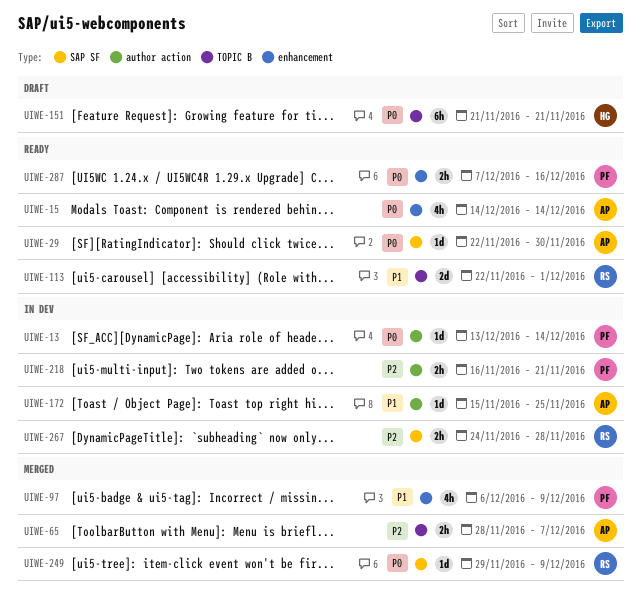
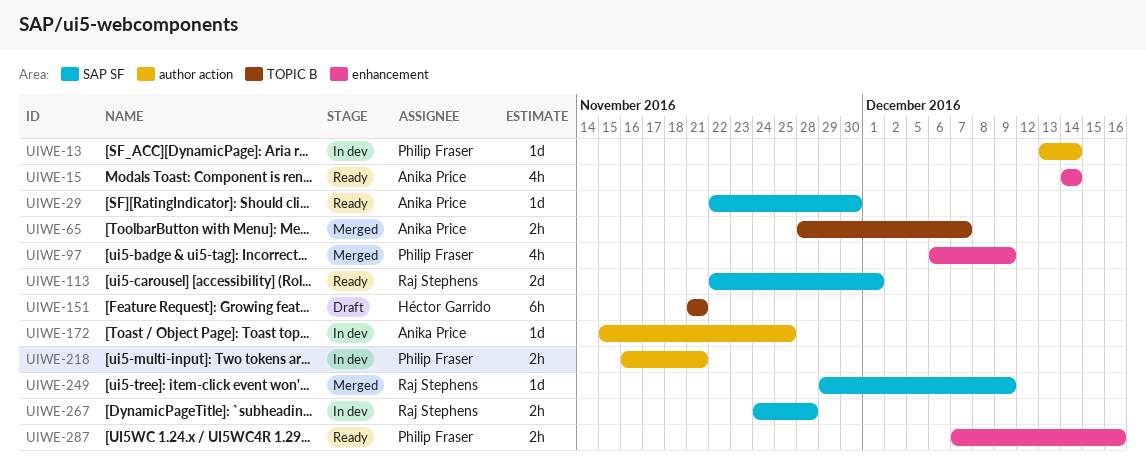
UIWE-113, label: TOPIC B -> SAP SF

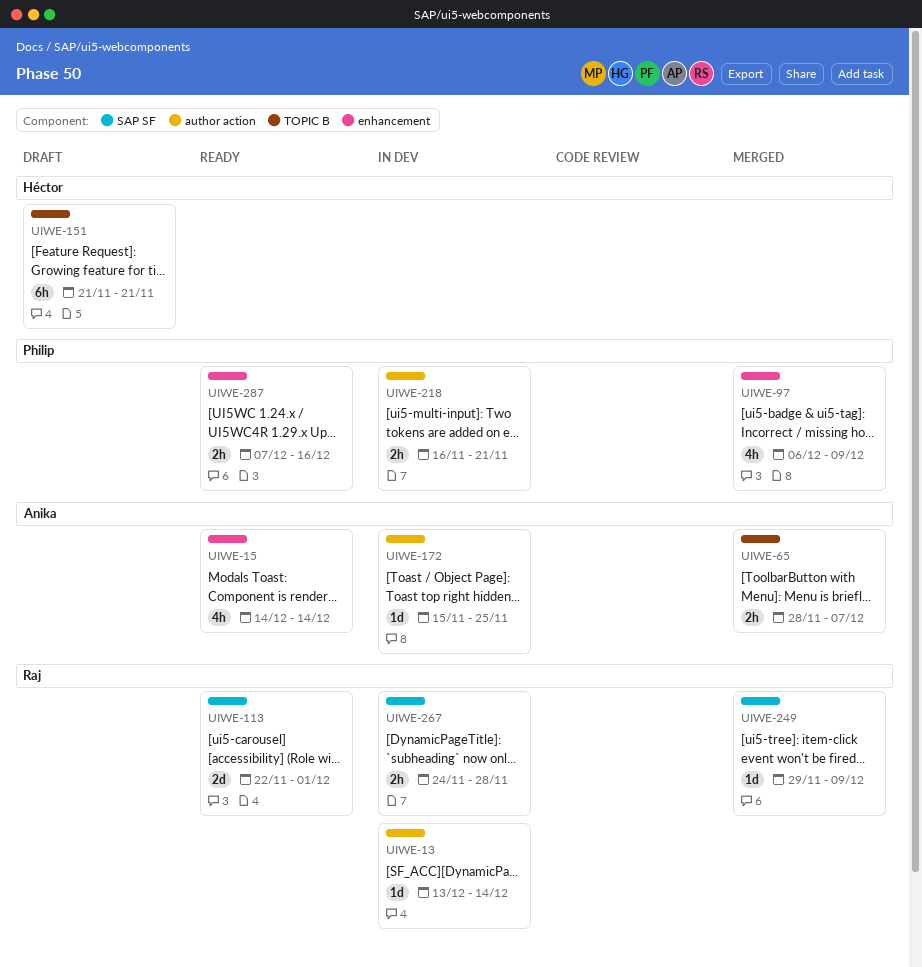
UIWE-13, owner: Philip Fraser -> Raj Stephens
UIWE-29: present -> none

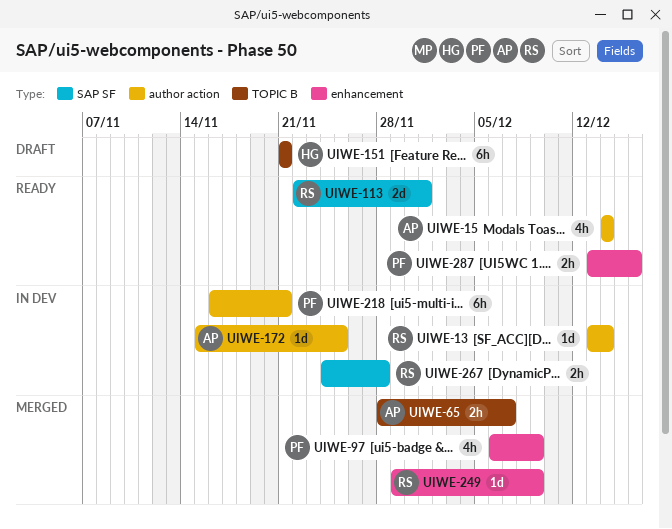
UIWE-15, label: enhancement -> author action
UIWE-218, estimate: 2h -> 6h
UIWE-249, label: SAP SF -> enhancement
UIWE-287, start: Dec 7 -> Dec 13

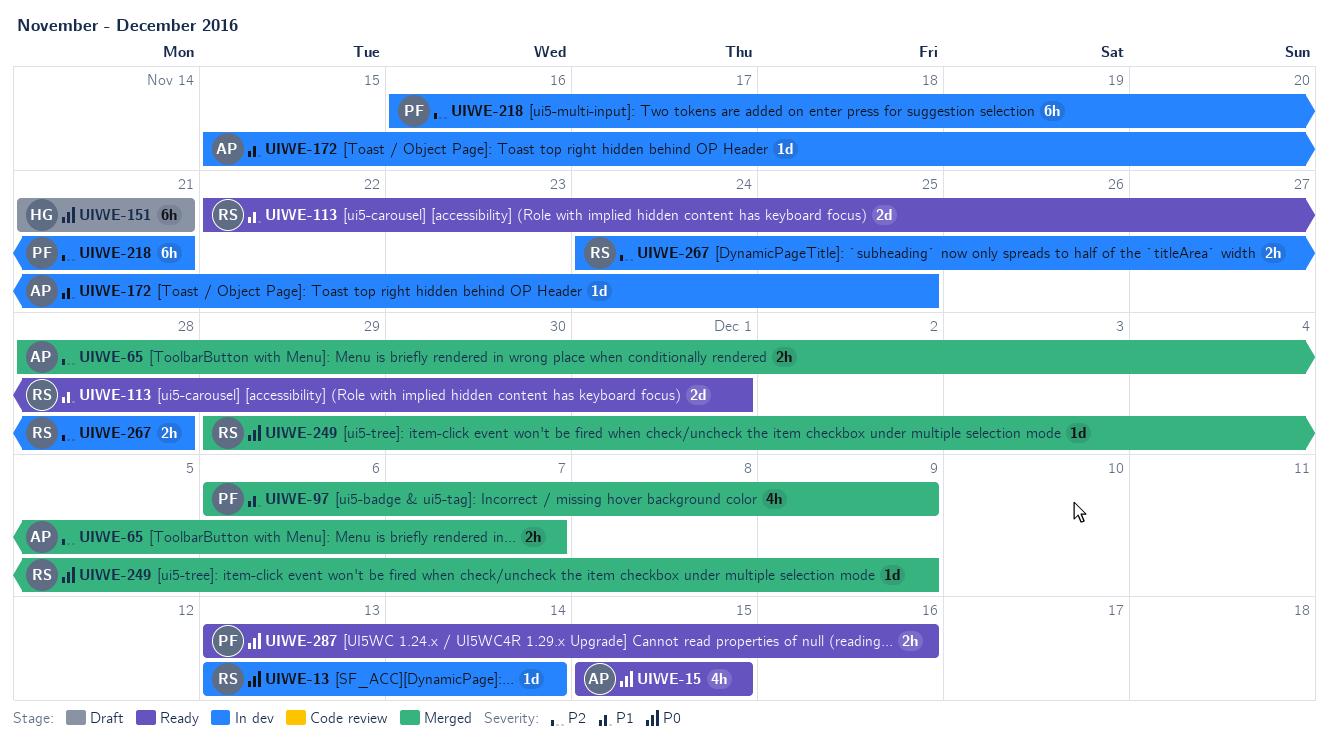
UIWE-15, start: Dec 14 -> Dec 15
UIWE-15, due: Dec 14 -> Dec 15

